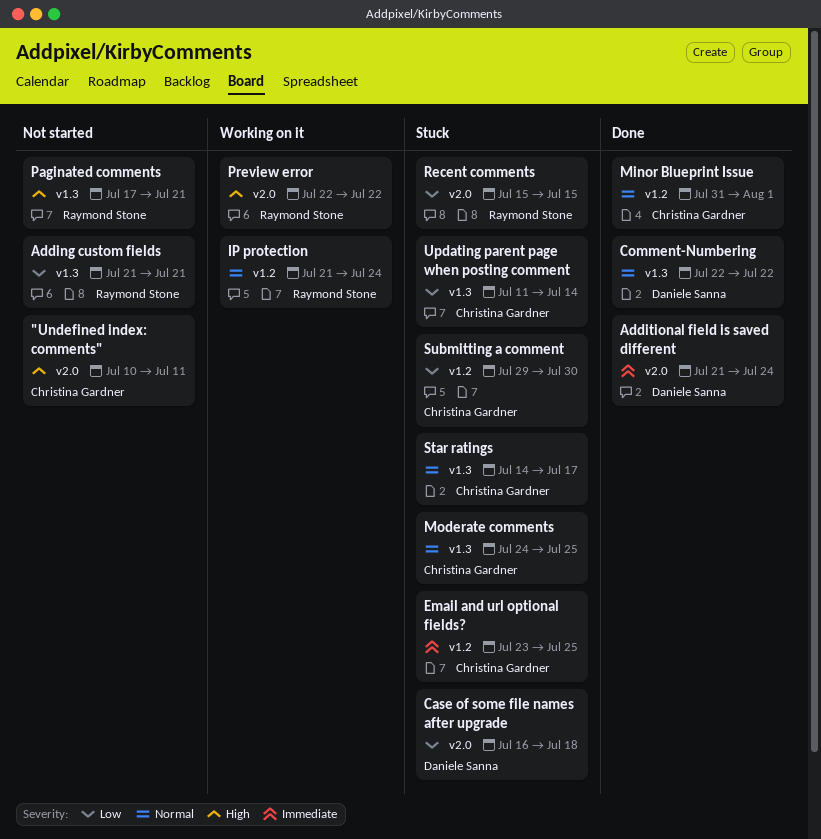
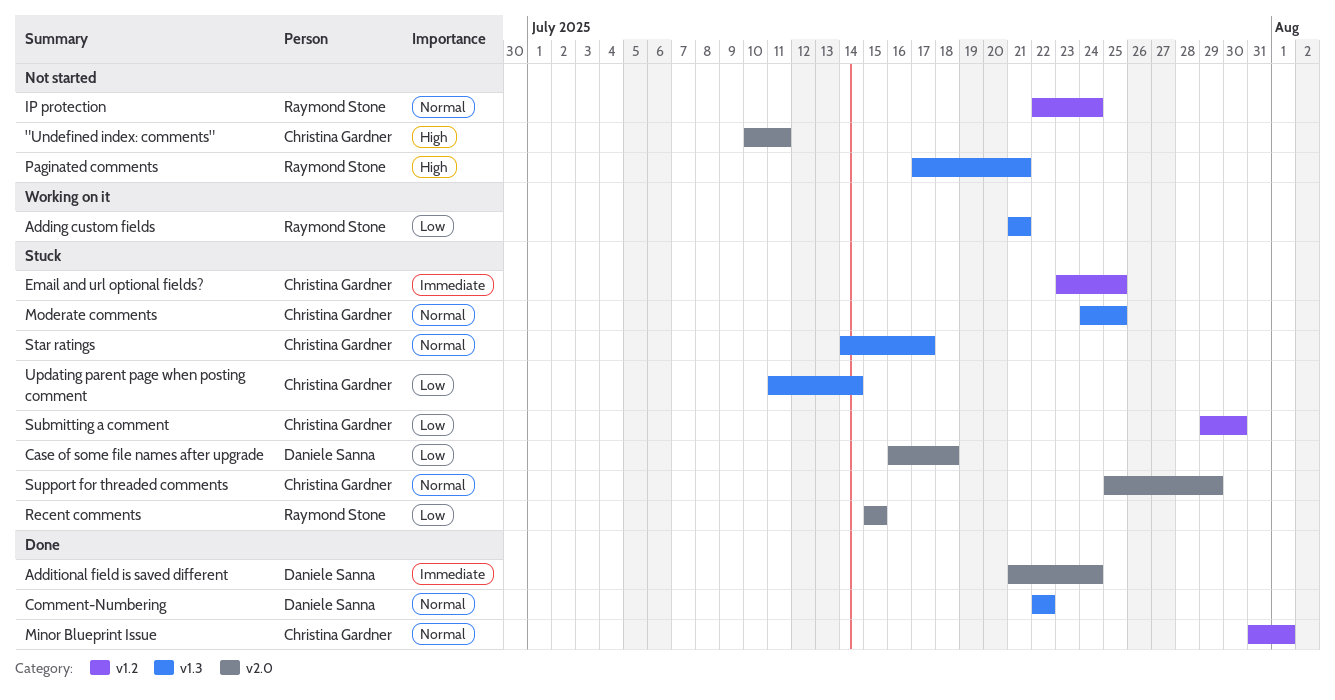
Adding custom fields, status: Not started -> Working on it
IP protection, status: Working on it -> Not started
IP protection, start: Jul 21 -> Jul 22
Preview error: present -> none
Support for threaded comments: none -> present

